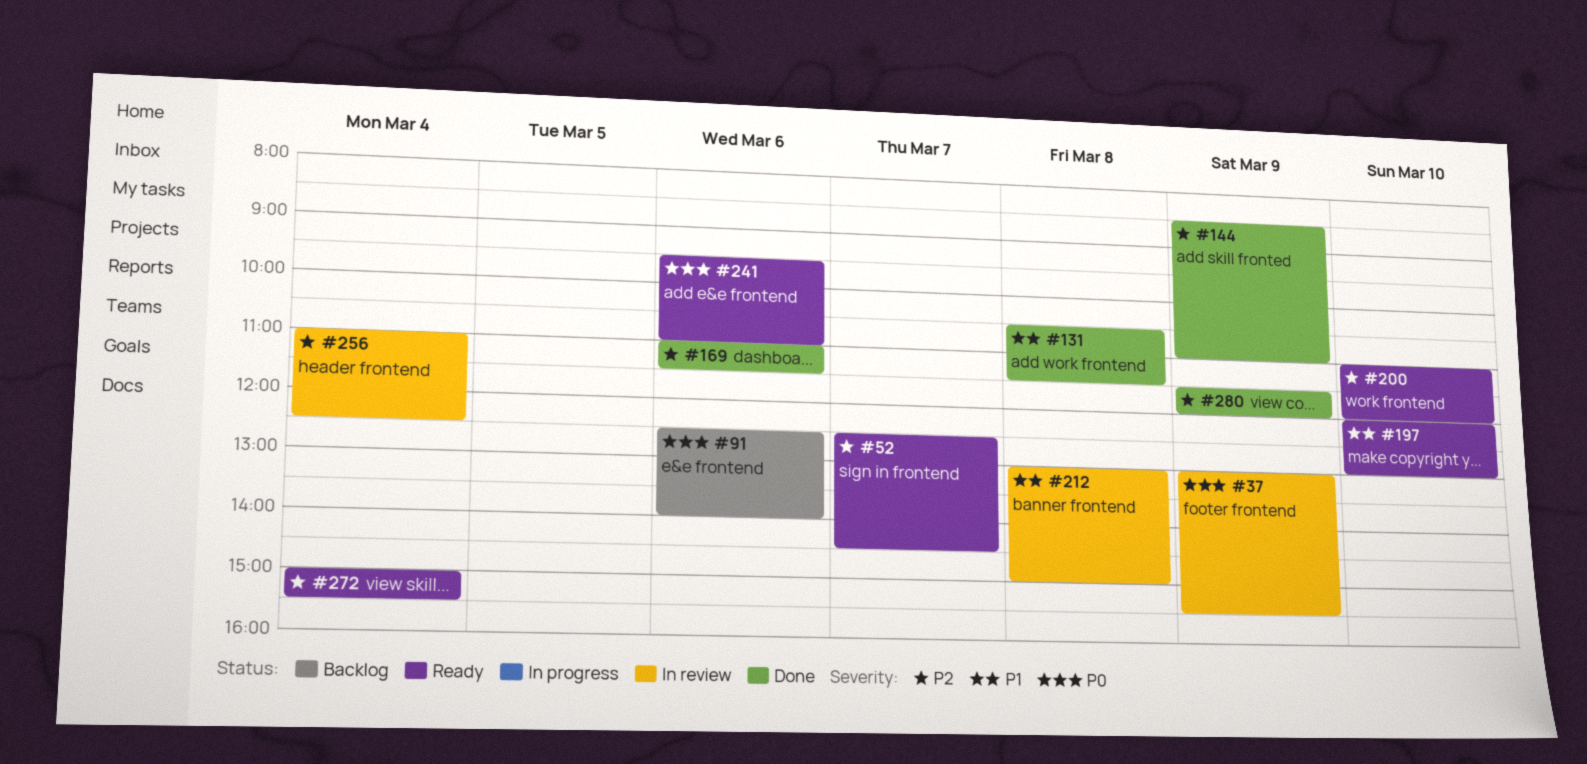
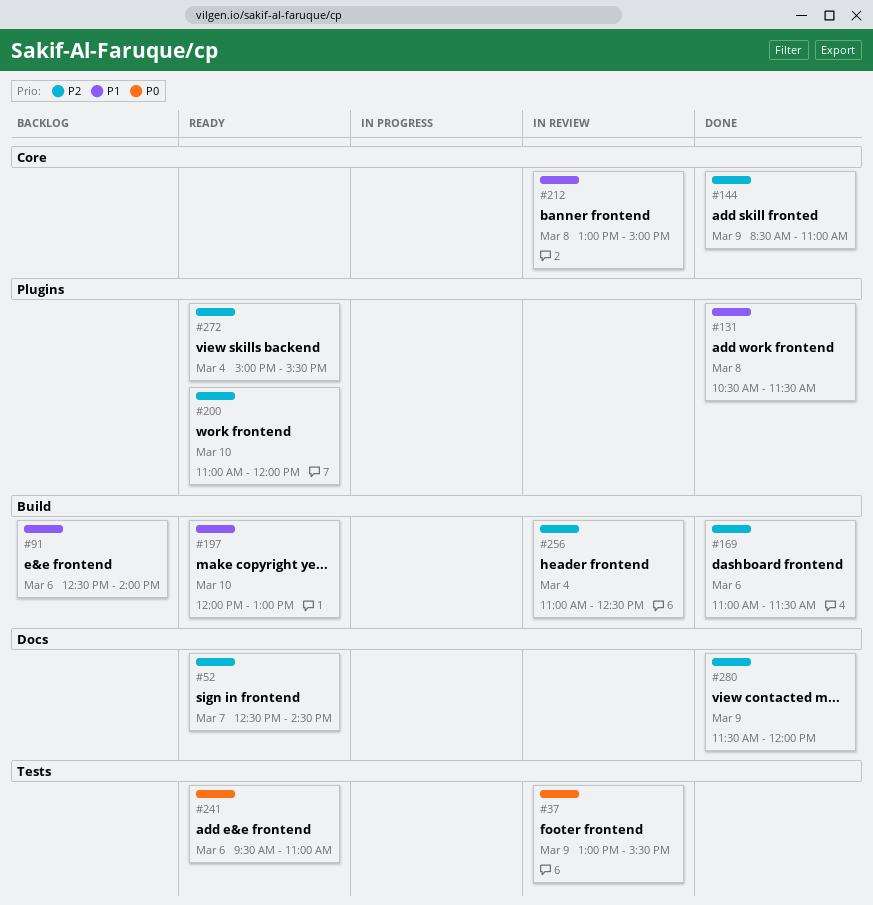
#91, priority: P0 -> P1

